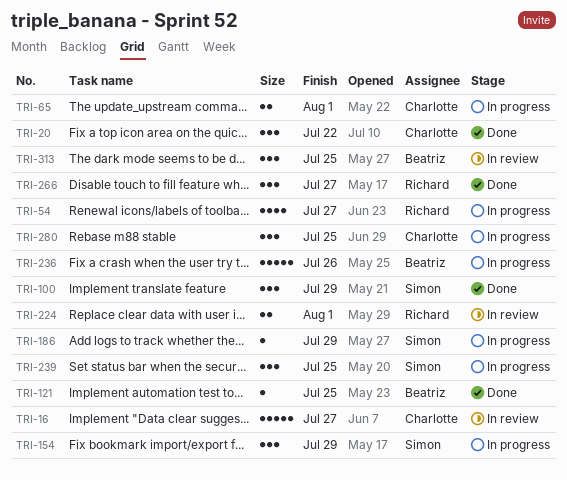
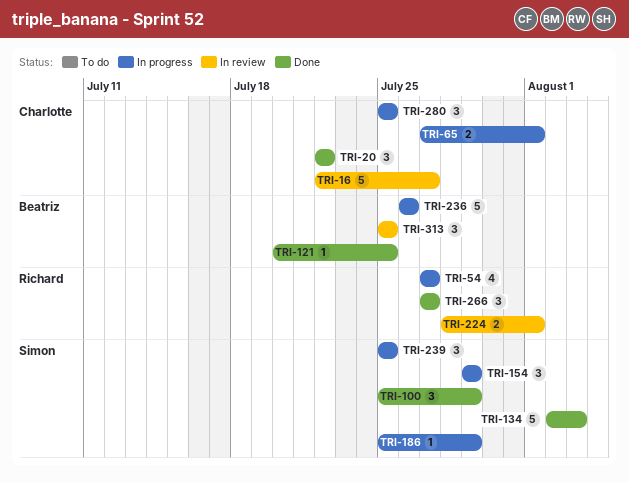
TRI-134: none -> present

